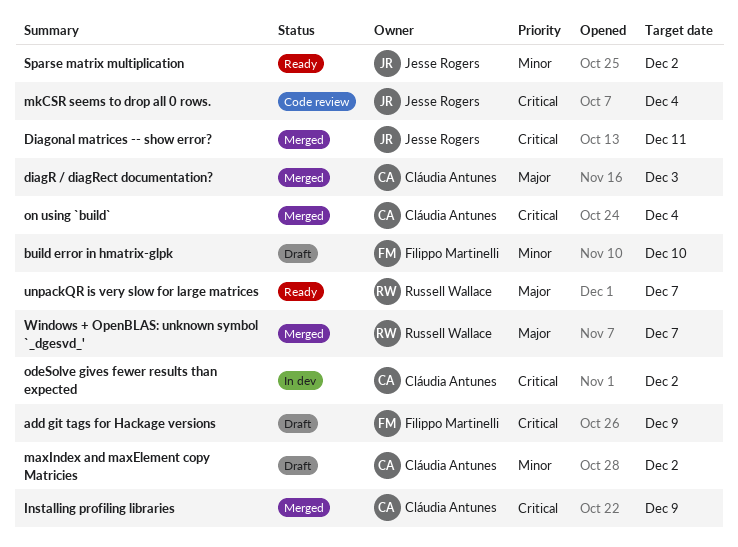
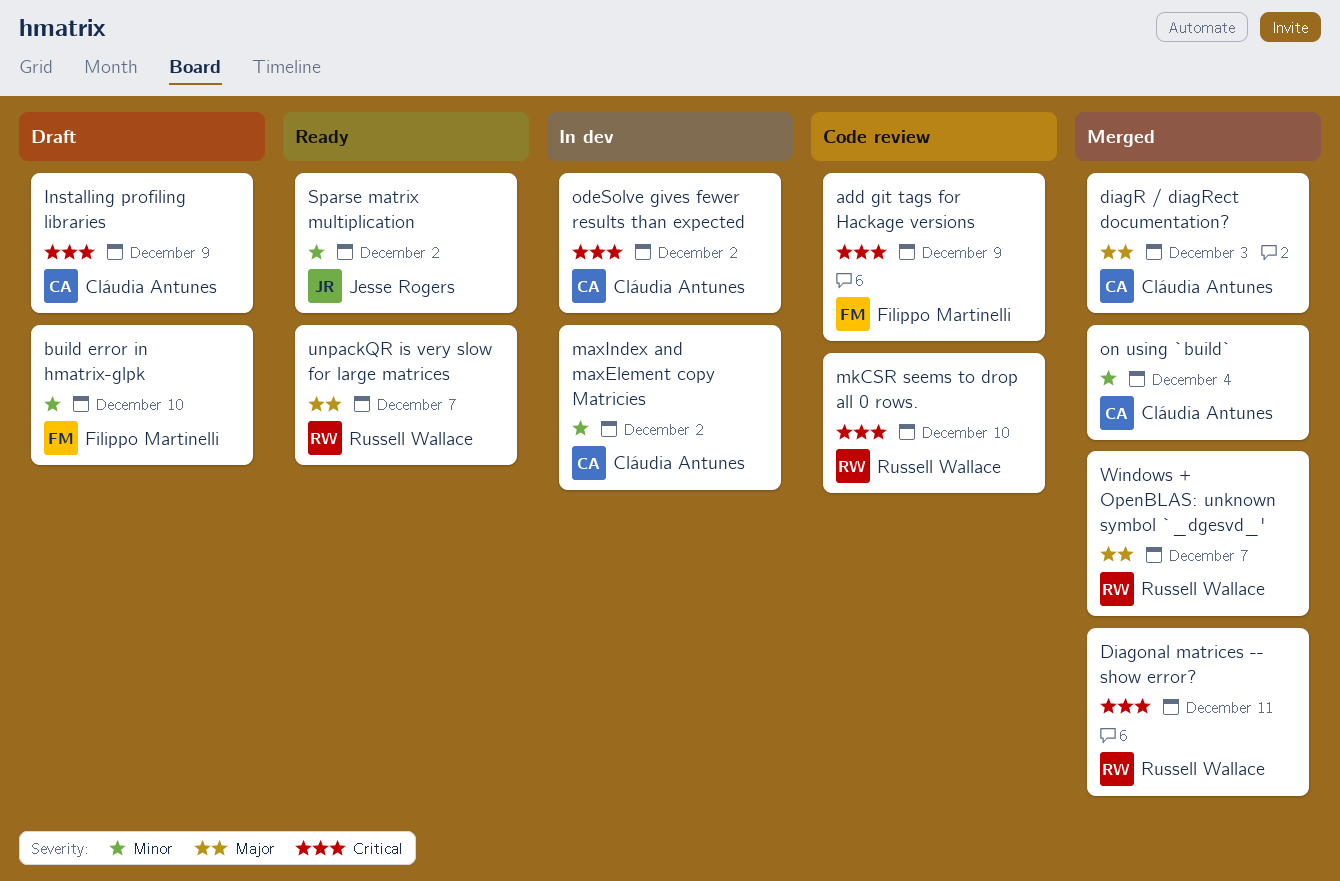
add git tags for Hackage versions, status: Draft -> Code review
Diagonal matrices -- show error?, owner: Jesse Rogers -> Russell Wallace
Installing profiling libraries, status: Merged -> Draft
maxIndex and maxElement copy Matricies, status: Draft -> In dev
mkCSR seems to drop all 0 rows., owner: Jesse Rogers -> Russell Wallace
mkCSR seems to drop all 0 rows., due: Dec 4 -> Dec 10
on using `build`, priority: Critical -> Minor

